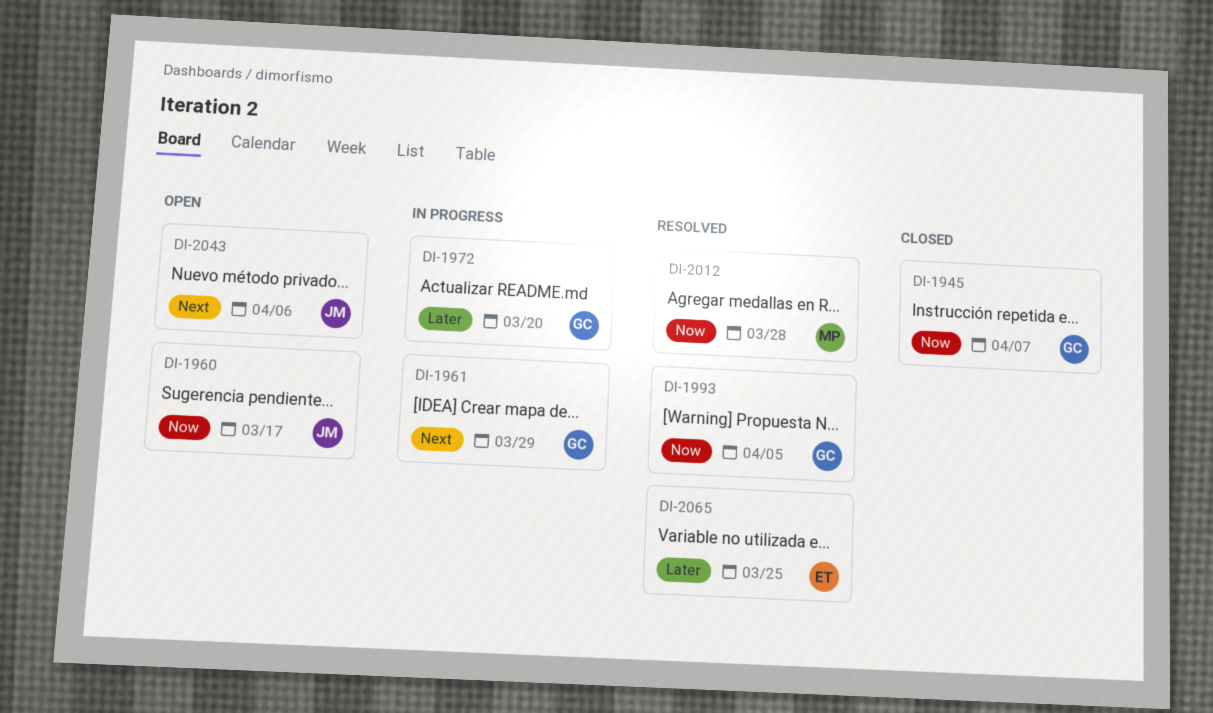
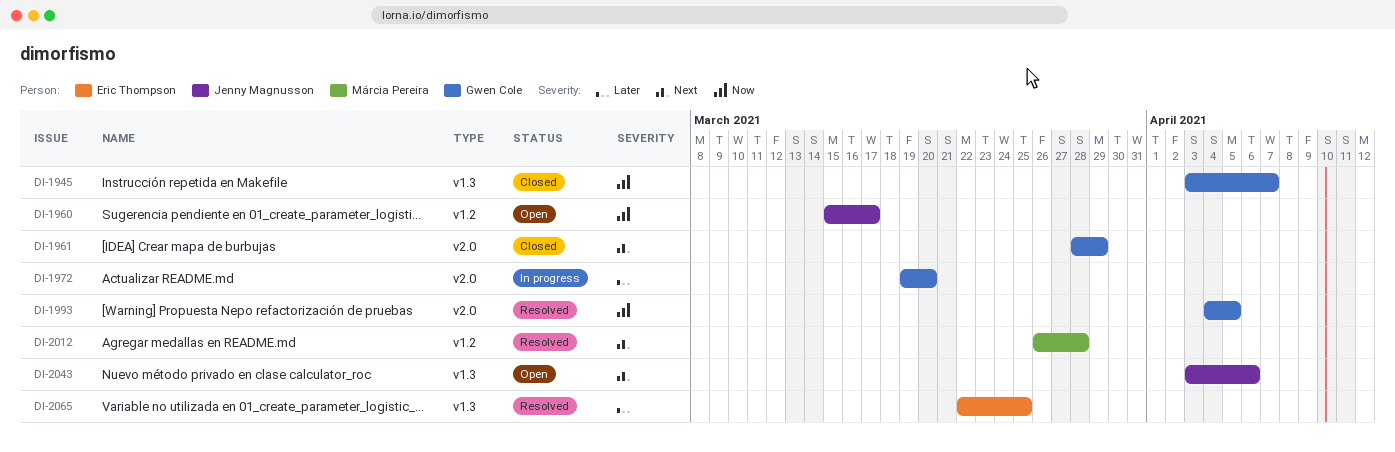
DI-1961, status: In progress -> Closed
DI-2012, priority: Now -> Next

